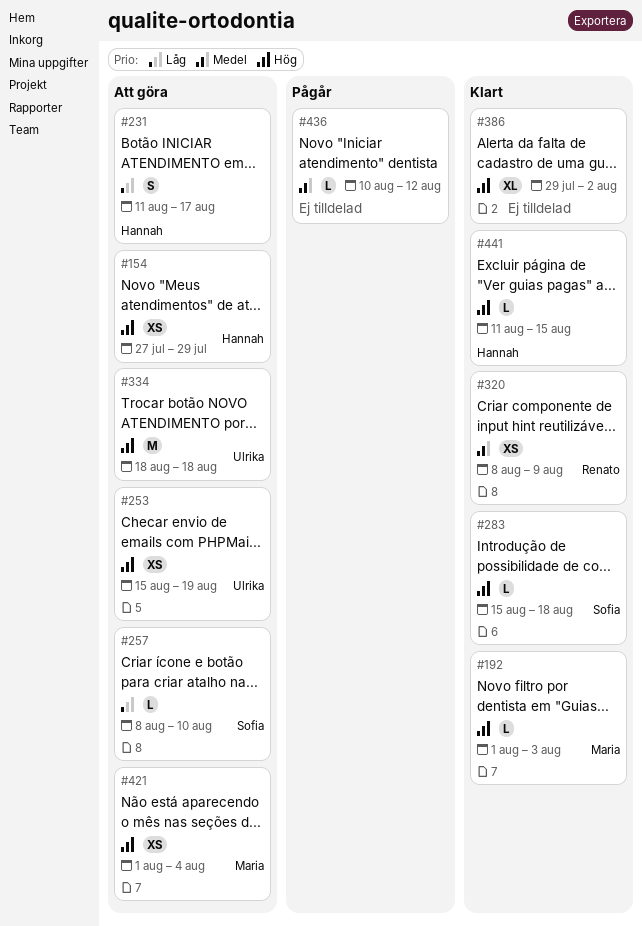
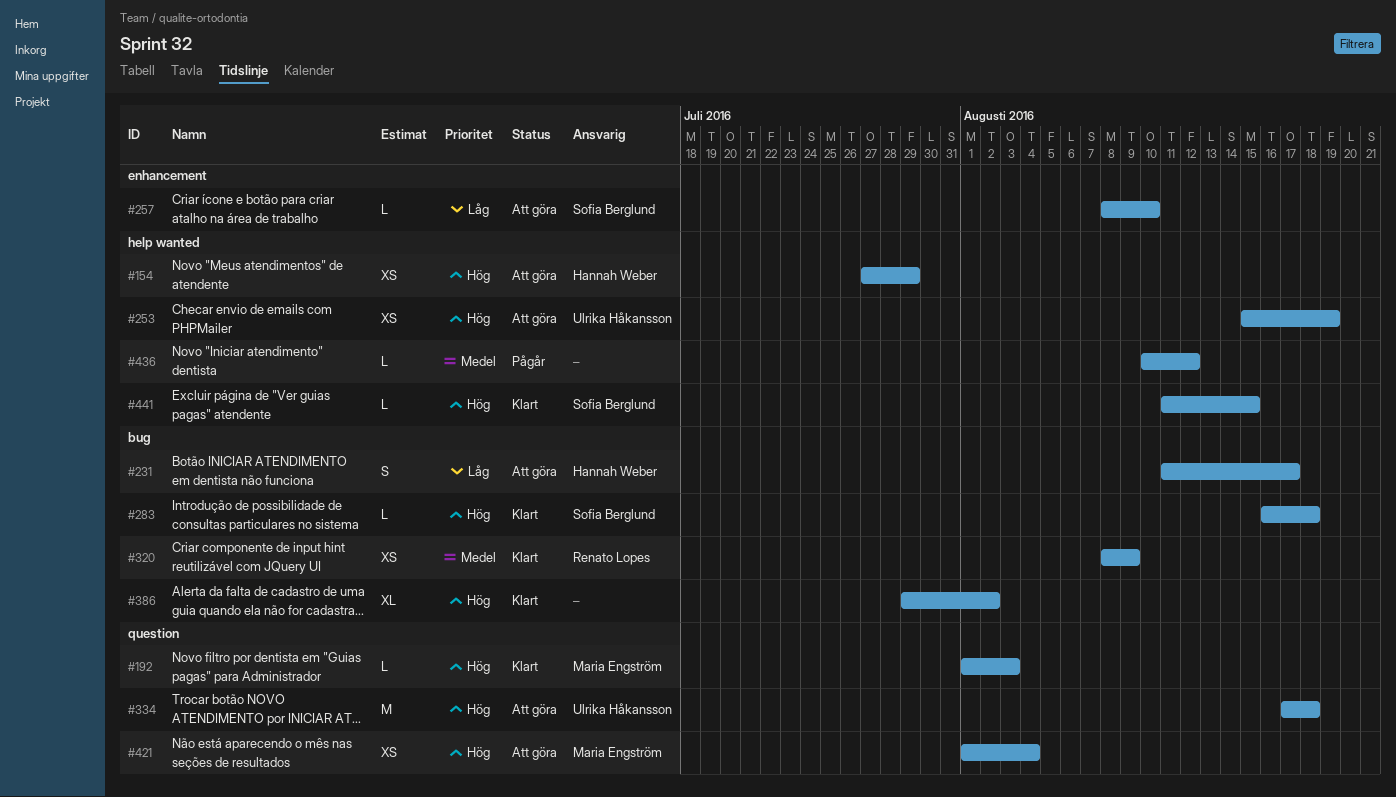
#283, start: Aug 15 -> Aug 16
#334, start: Aug 18 -> Aug 17
#441, owner: Hannah Weber -> Sofia Berglund

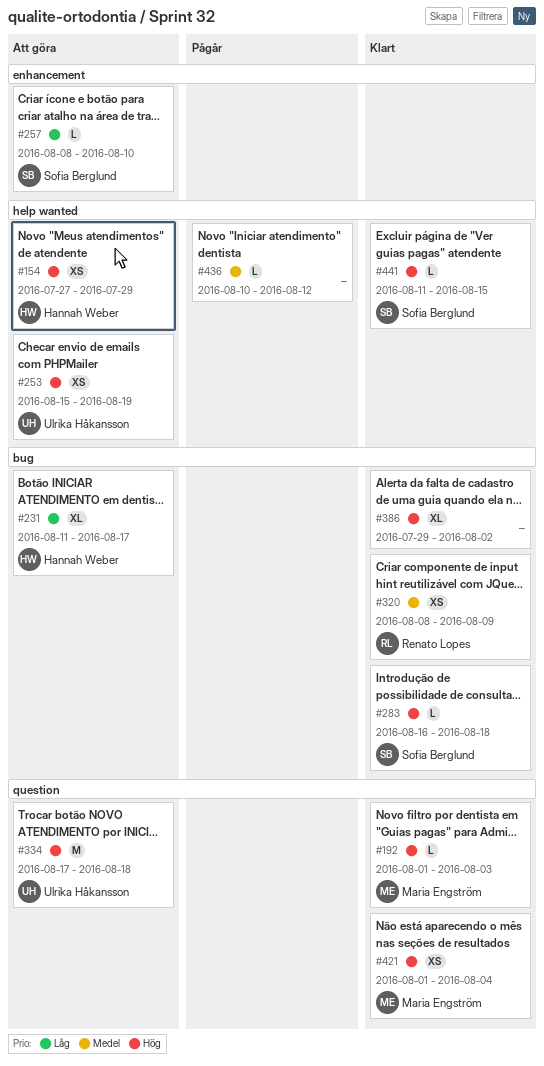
#231, estimate: S -> XL
#421, status: Att göra -> Klart

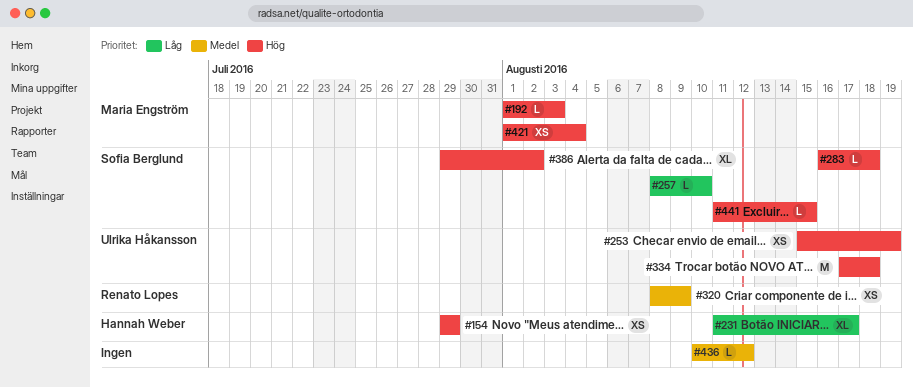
#154, start: Jul 27 -> Jul 29
#386, owner: none -> Sofia Berglund

